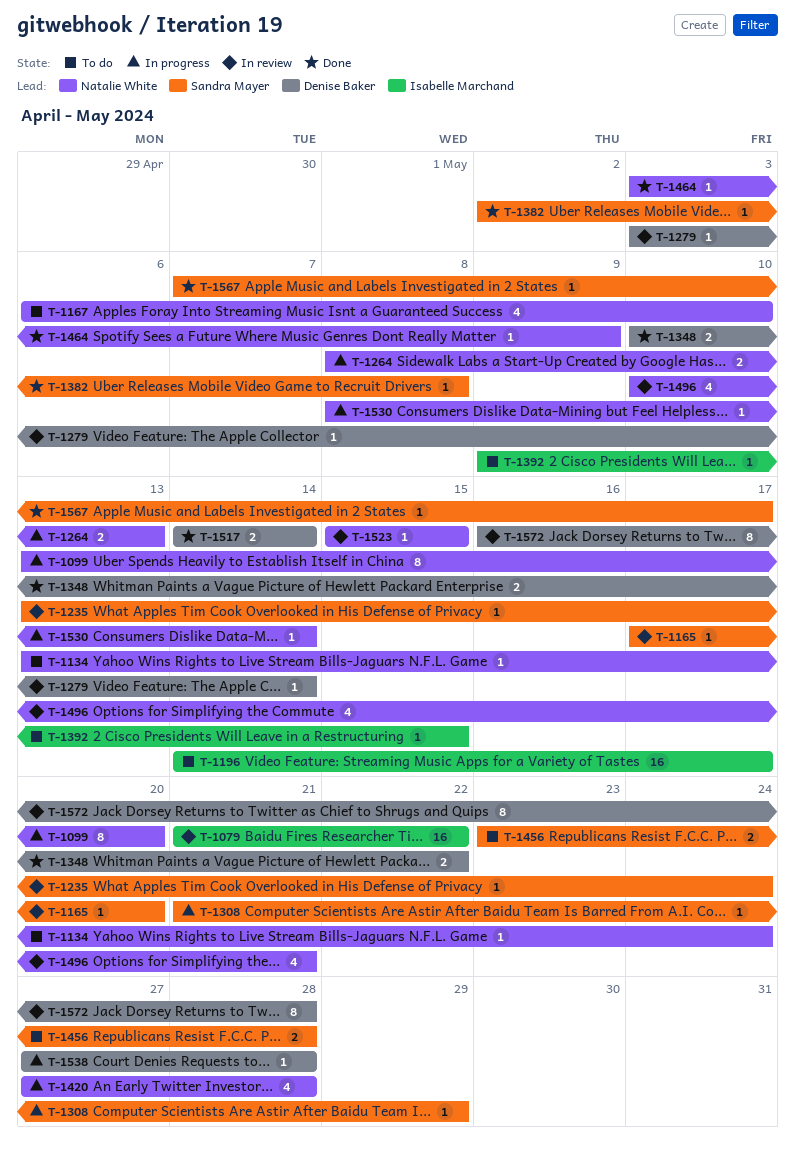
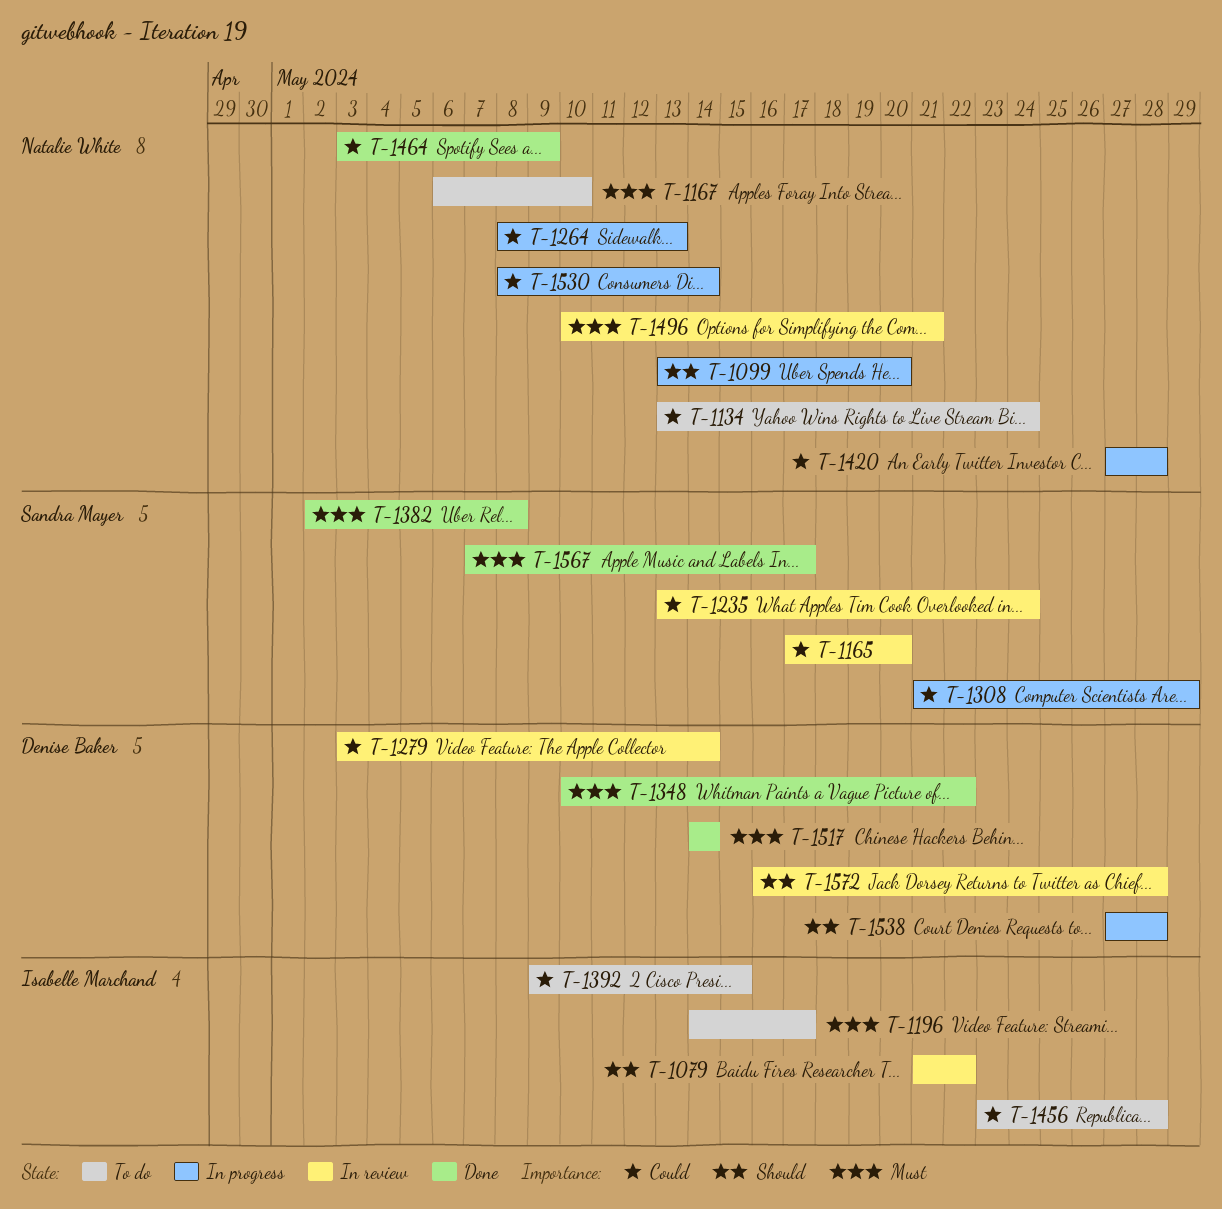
T-1456, owner: Sandra Mayer -> Isabelle Marchand
T-1523: present -> none

